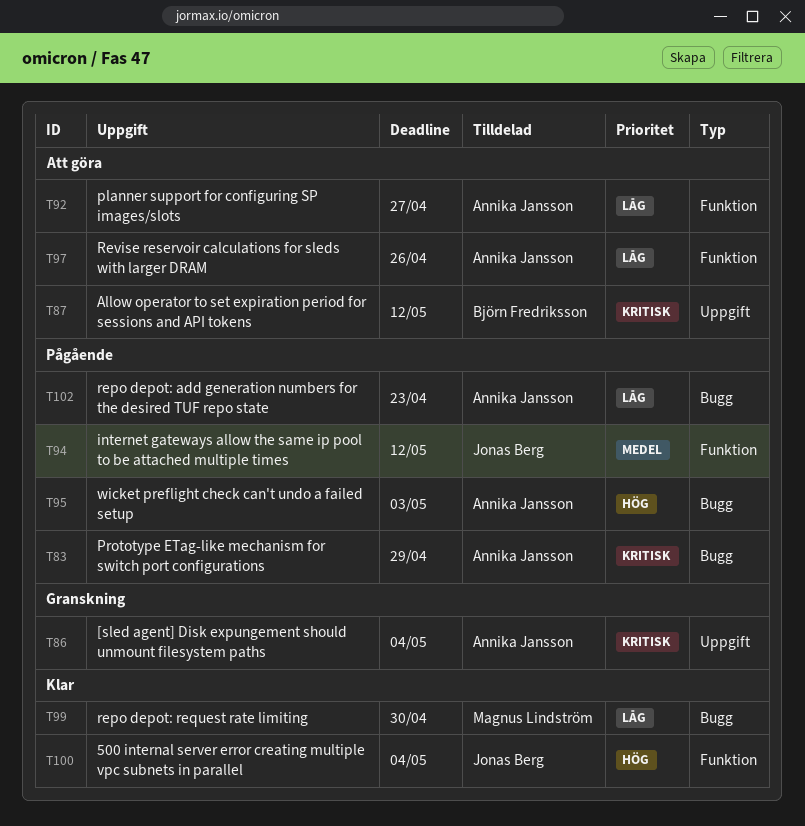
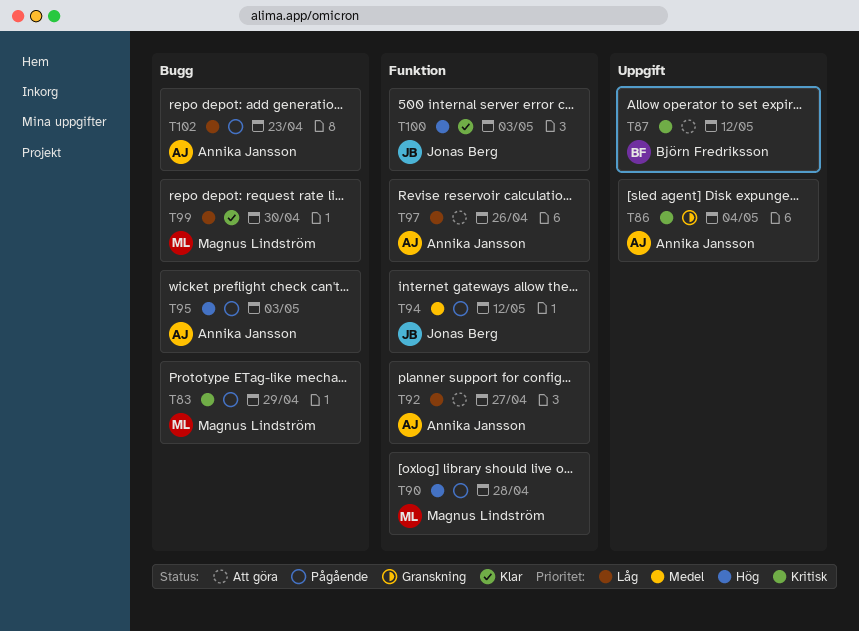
T83, owner: Annika Jansson -> Magnus Lindström
T90: none -> present
T100, due: May 4 -> May 3

